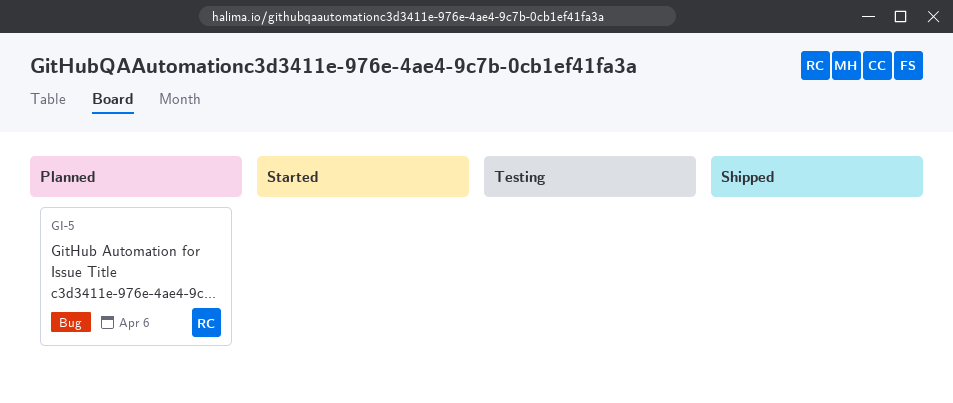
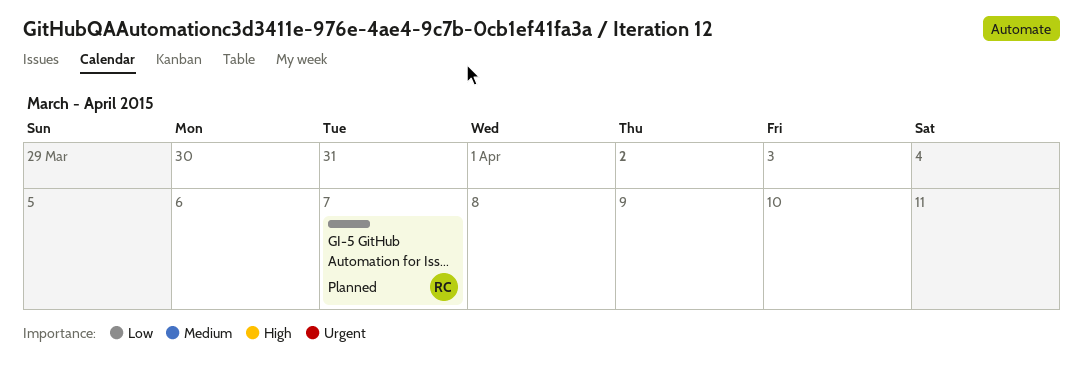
GI-5, due: Apr 6 -> Apr 7

